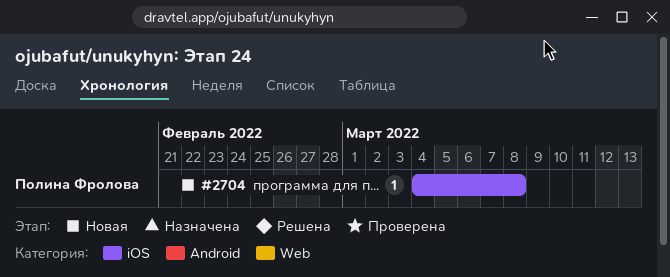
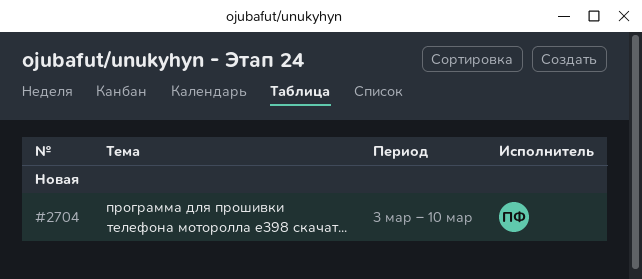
#2704, start: Mar 4 -> Mar 3
#2704, due: Mar 8 -> Mar 10

